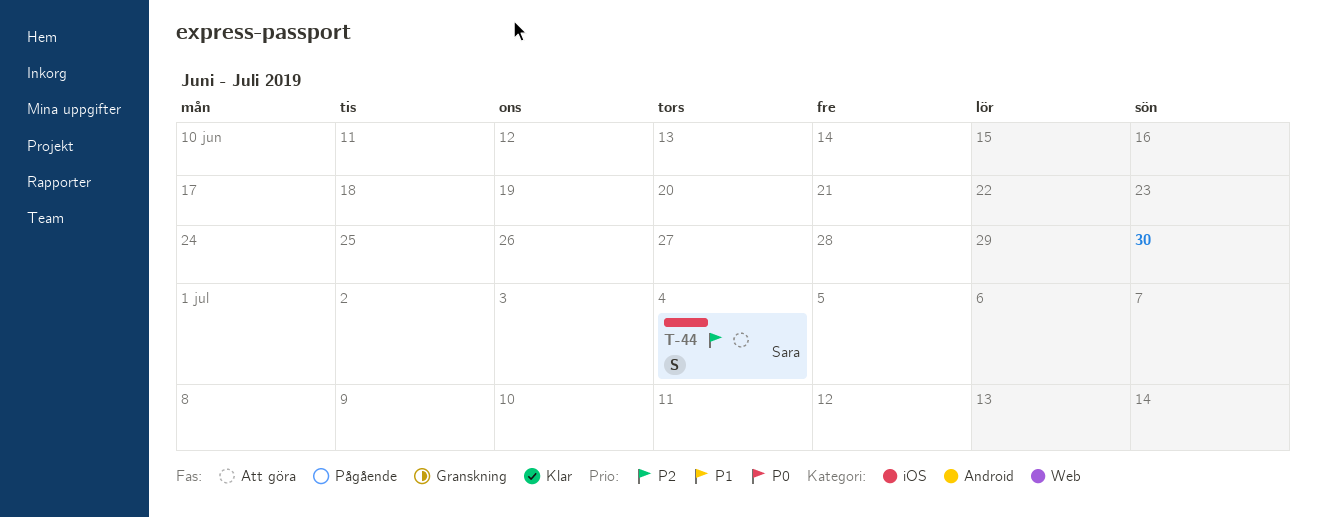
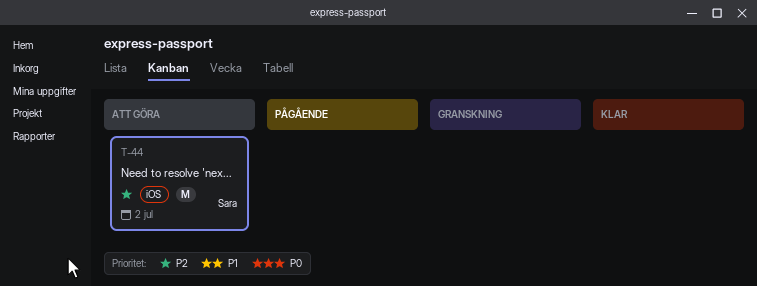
T-44, estimate: S -> M
T-44, due: Jul 4 -> Jul 2

